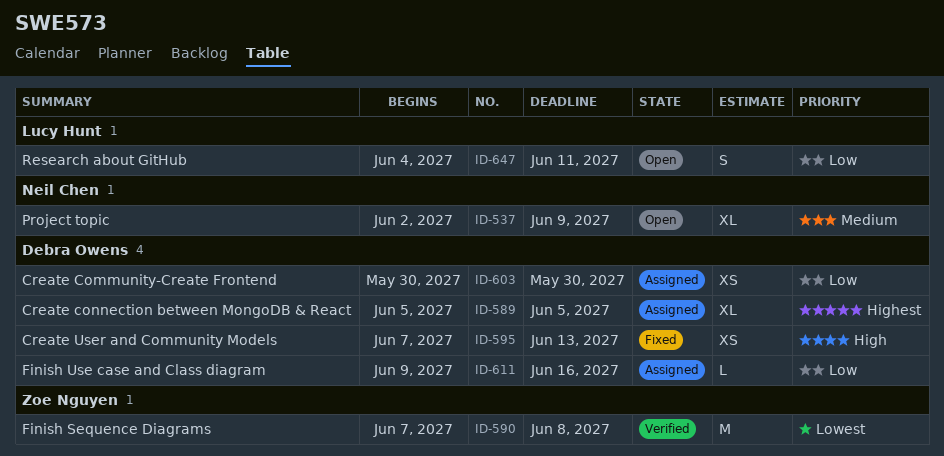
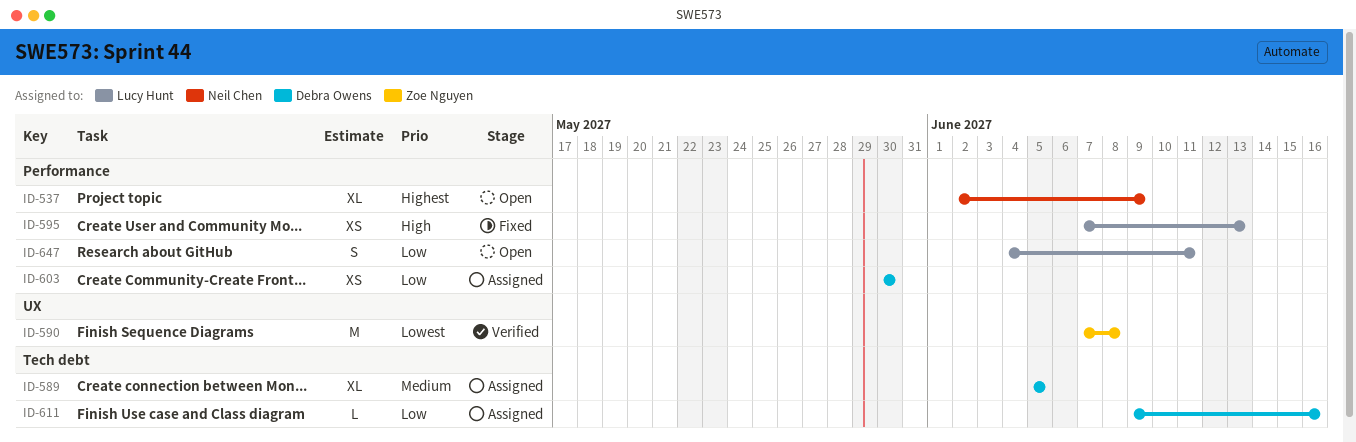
ID-537, priority: Medium -> Highest
ID-589, priority: Highest -> Medium
ID-595, owner: Debra Owens -> Lucy Hunt

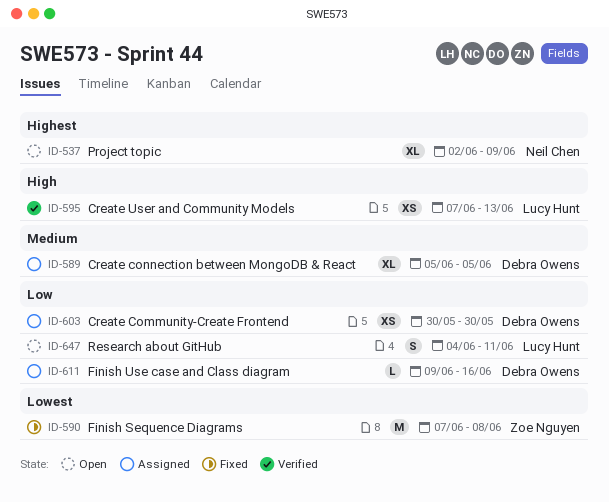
ID-590, status: Verified -> Fixed
ID-595, status: Fixed -> Verified

